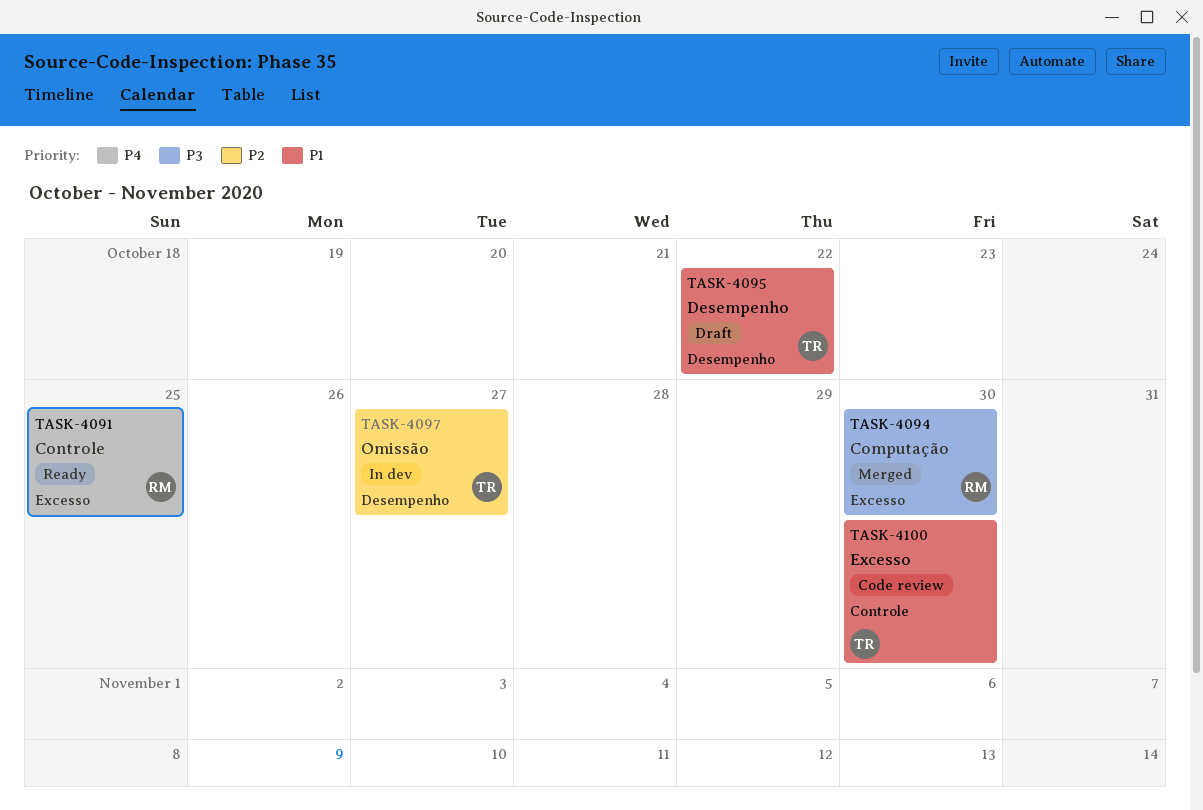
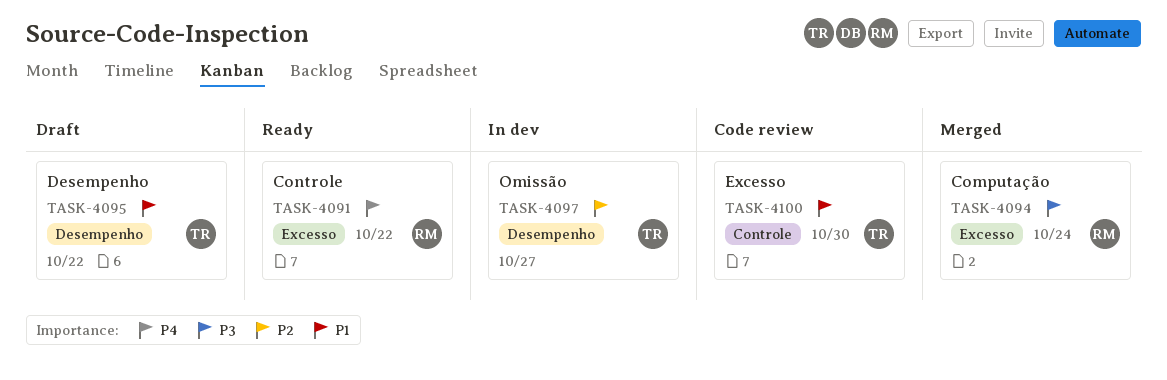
TASK-4091, due: Oct 25 -> Oct 22
TASK-4094, due: Oct 30 -> Oct 24

